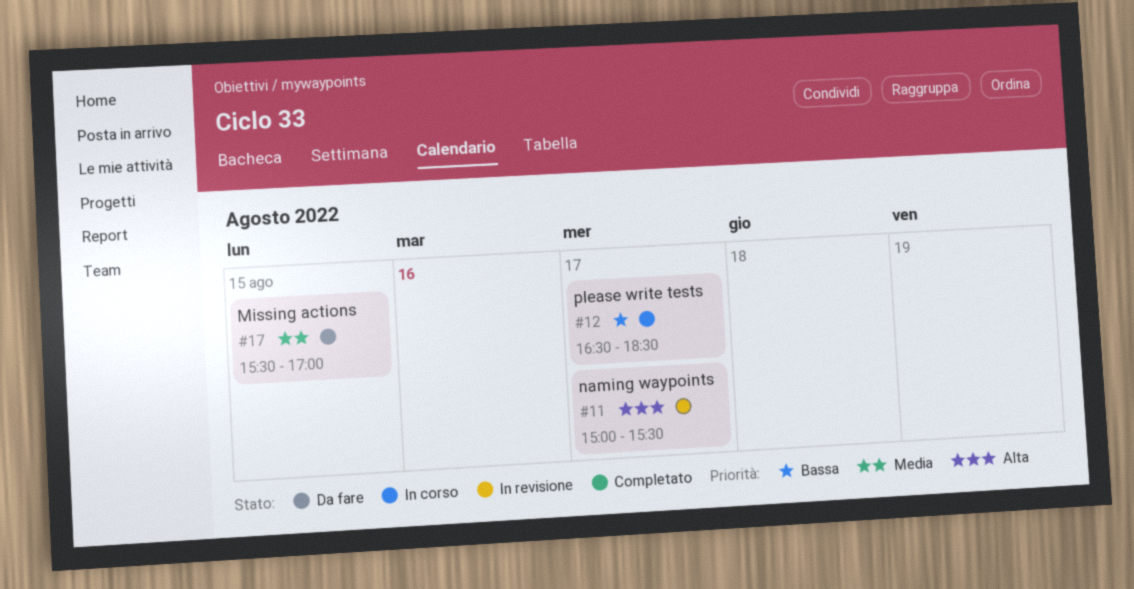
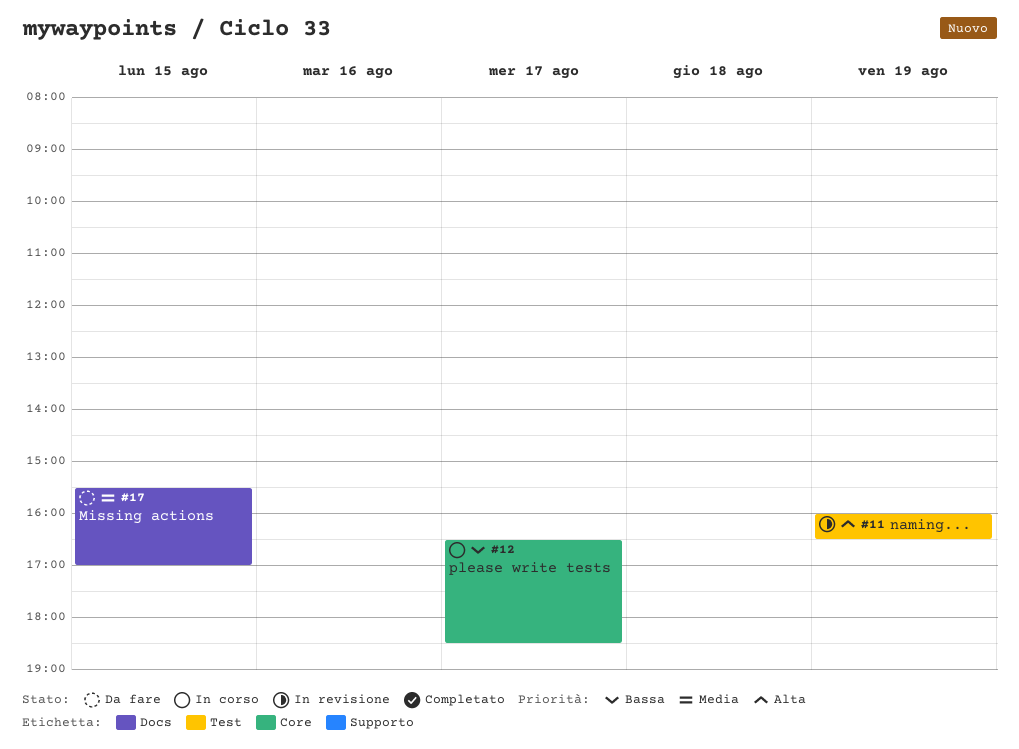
#11, day: Aug 17 -> Aug 19
#11, begins: 15:00 -> 16:00
#11, ends: 15:30 -> 16:30

